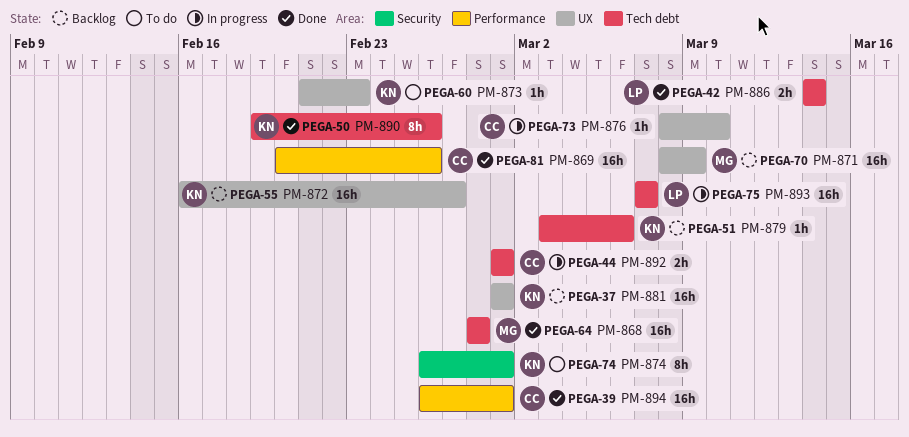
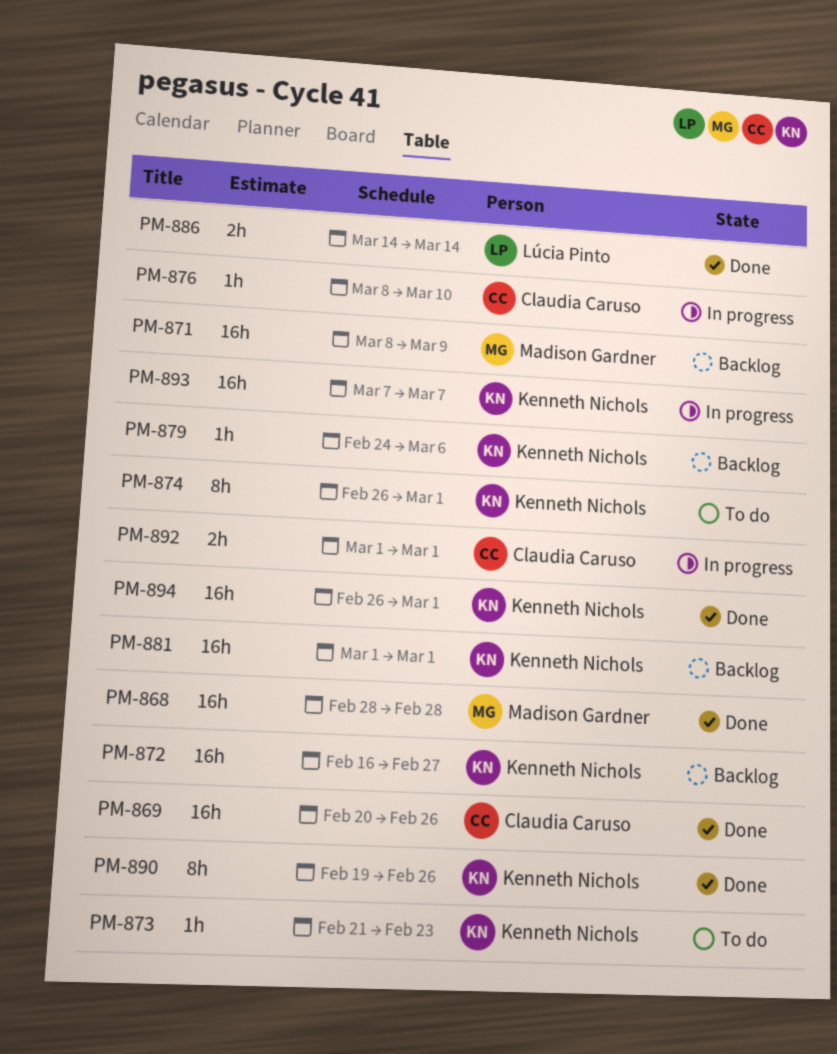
PM-879, start: Mar 3 -> Feb 24
PM-893, owner: Lúcia Pinto -> Kenneth Nichols
PM-894, owner: Claudia Caruso -> Kenneth Nichols

